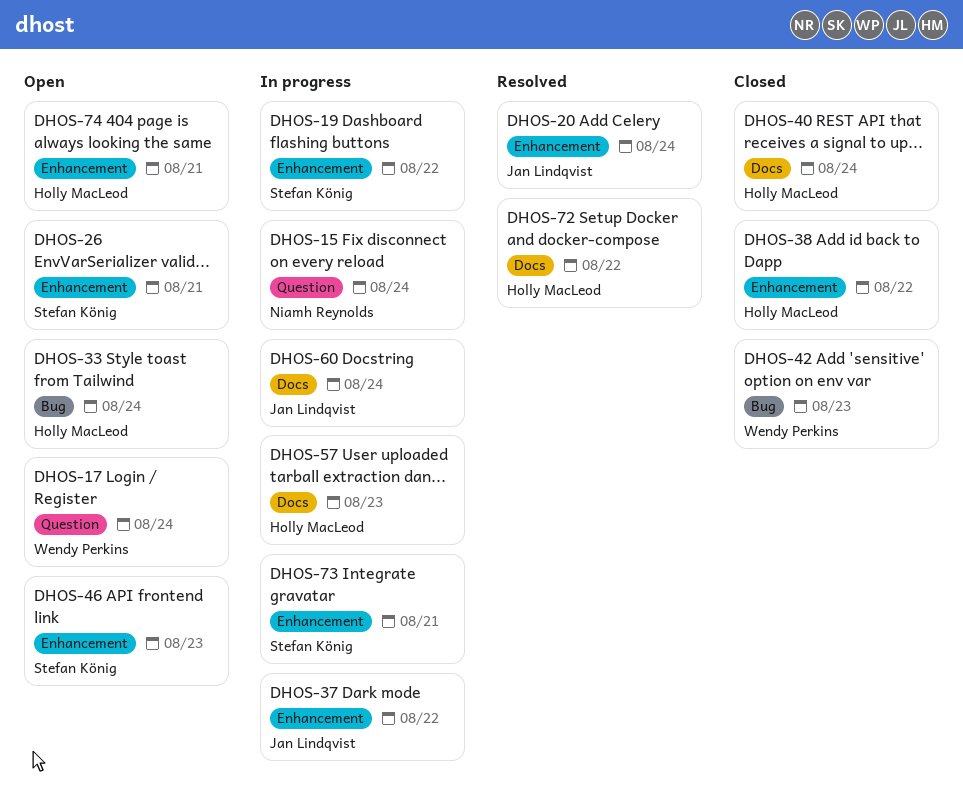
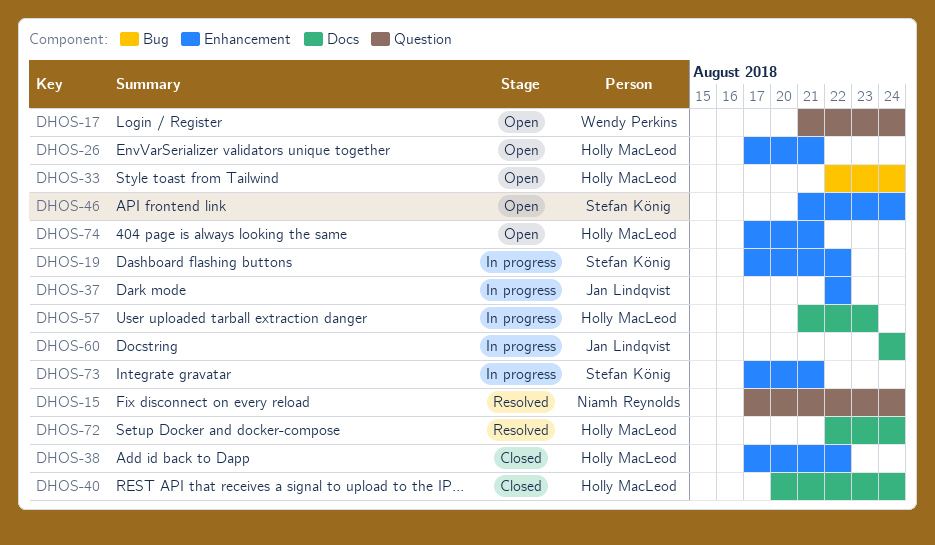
DHOS-15, status: In progress -> Resolved
DHOS-20: present -> none
DHOS-26, owner: Stefan König -> Holly MacLeod
DHOS-42: present -> none
DHOS-46, due: Aug 23 -> Aug 24
DHOS-72, due: Aug 22 -> Aug 24

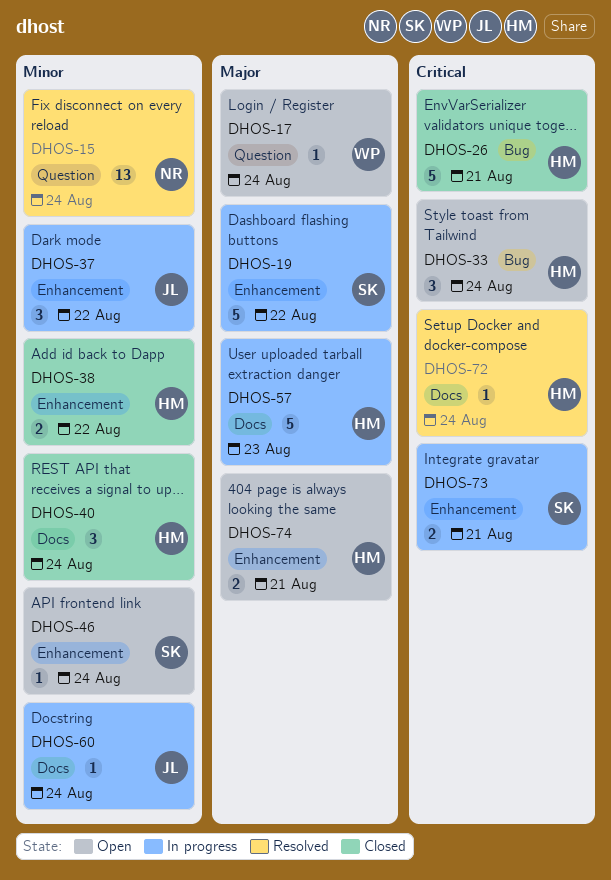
DHOS-26, status: Open -> Closed
DHOS-26, label: Enhancement -> Bug

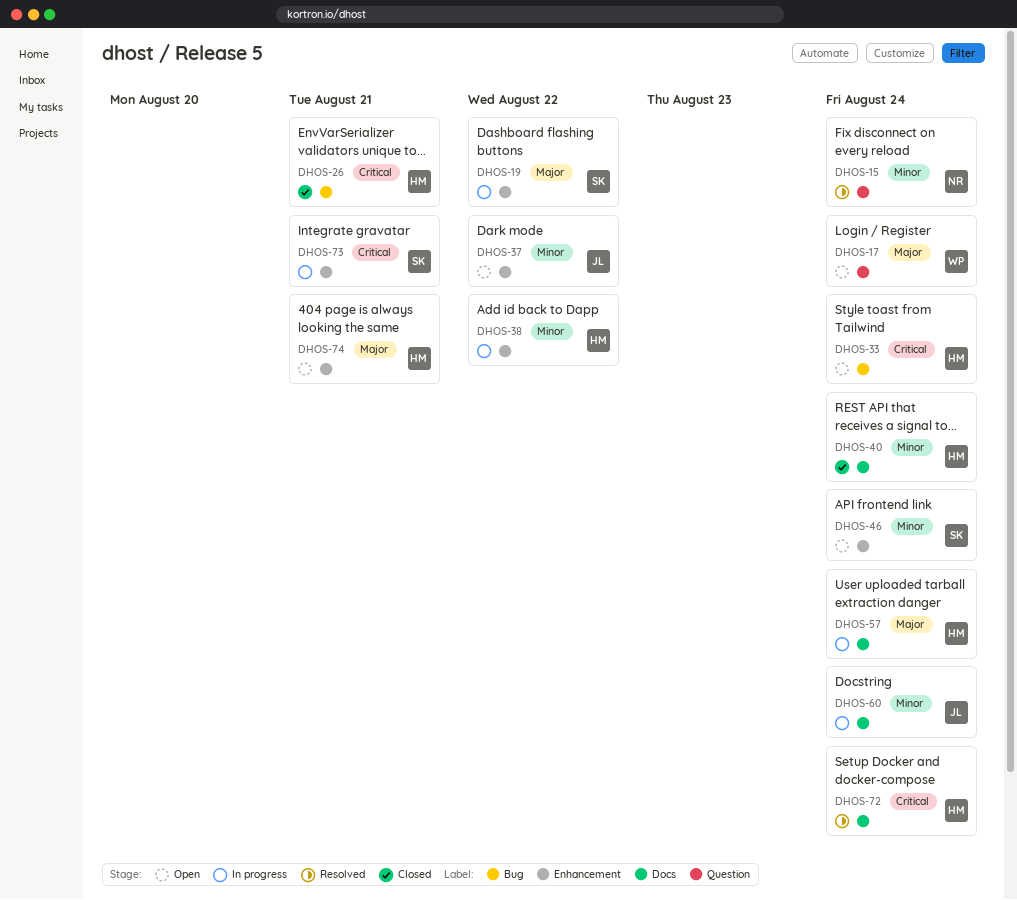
DHOS-37, status: In progress -> Open
DHOS-38, status: Closed -> In progress
DHOS-57, due: Aug 23 -> Aug 24

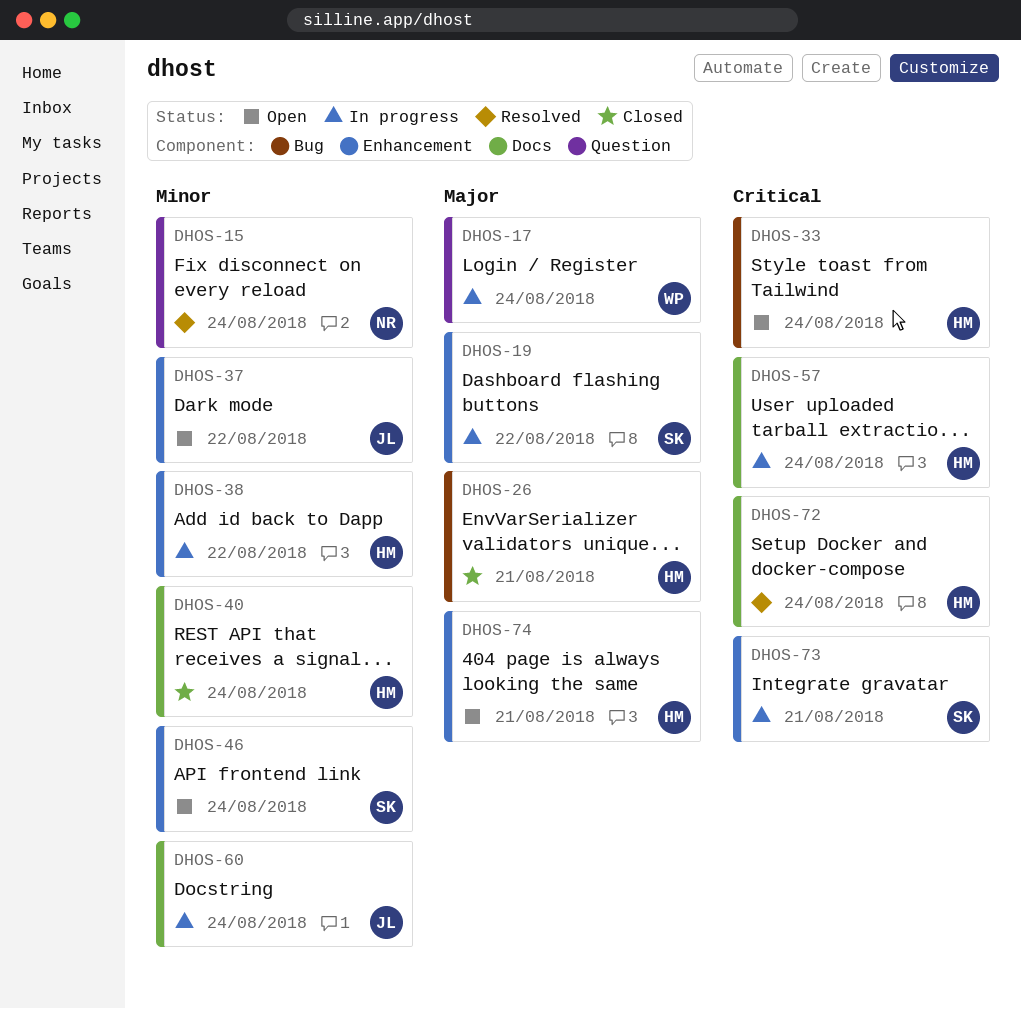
DHOS-17, status: Open -> In progress
DHOS-26, priority: Critical -> Major
DHOS-57, priority: Major -> Critical

